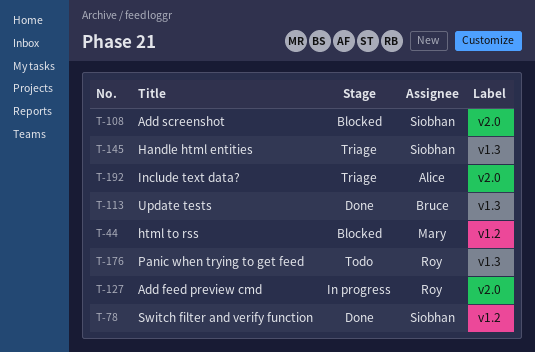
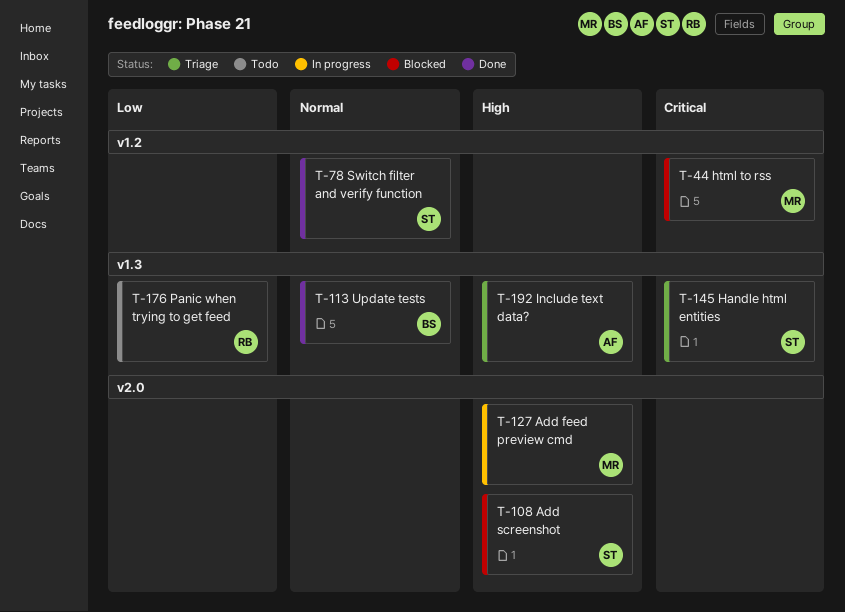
T-127, owner: Roy -> Mary
T-192, label: v2.0 -> v1.3

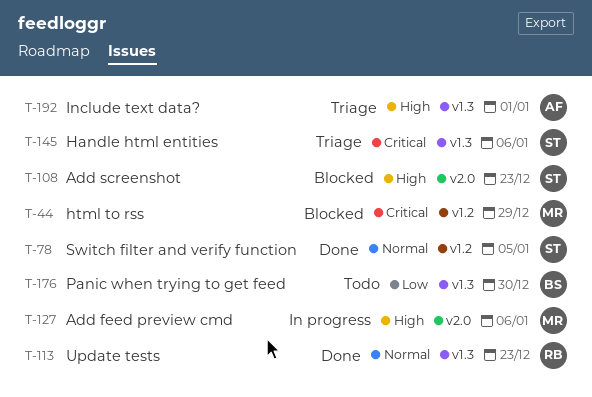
T-113, owner: BS -> RB
T-176, owner: RB -> BS

